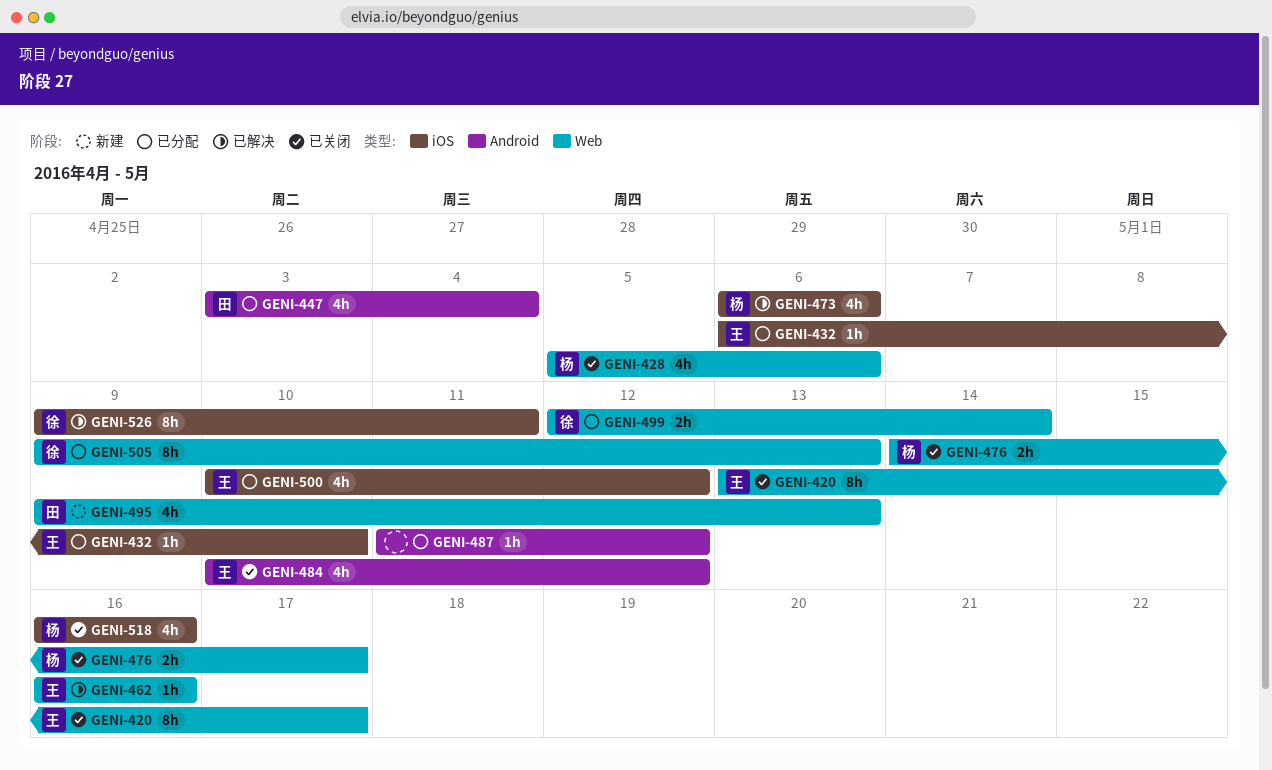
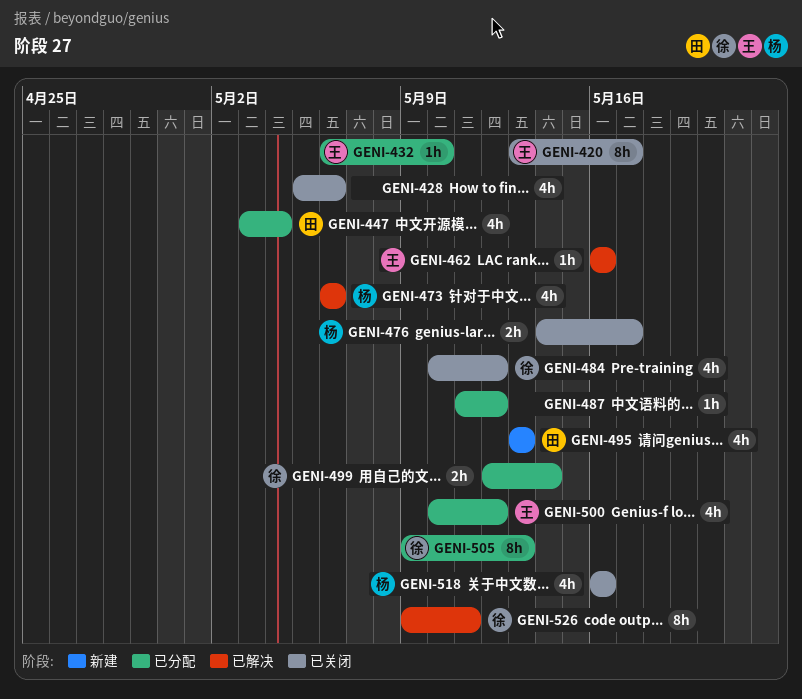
GENI-428, owner: 杨 -> none
GENI-484, owner: 王 -> 徐
GENI-495, start: May 9 -> May 13

